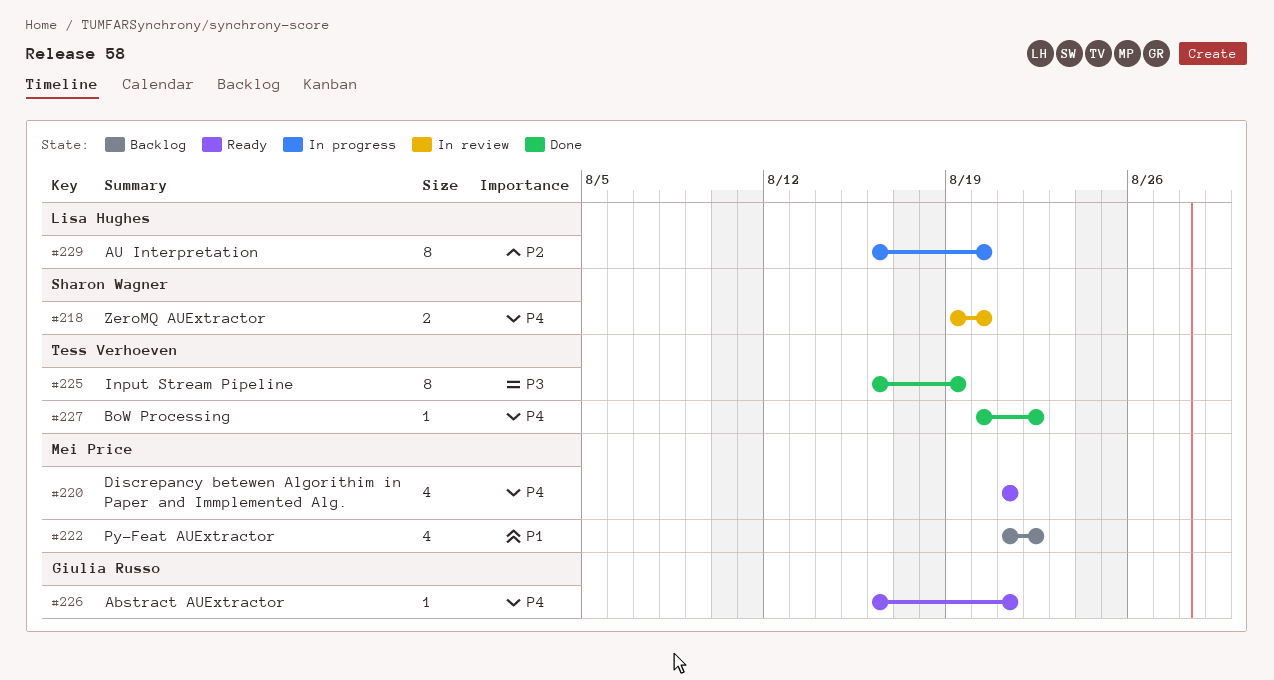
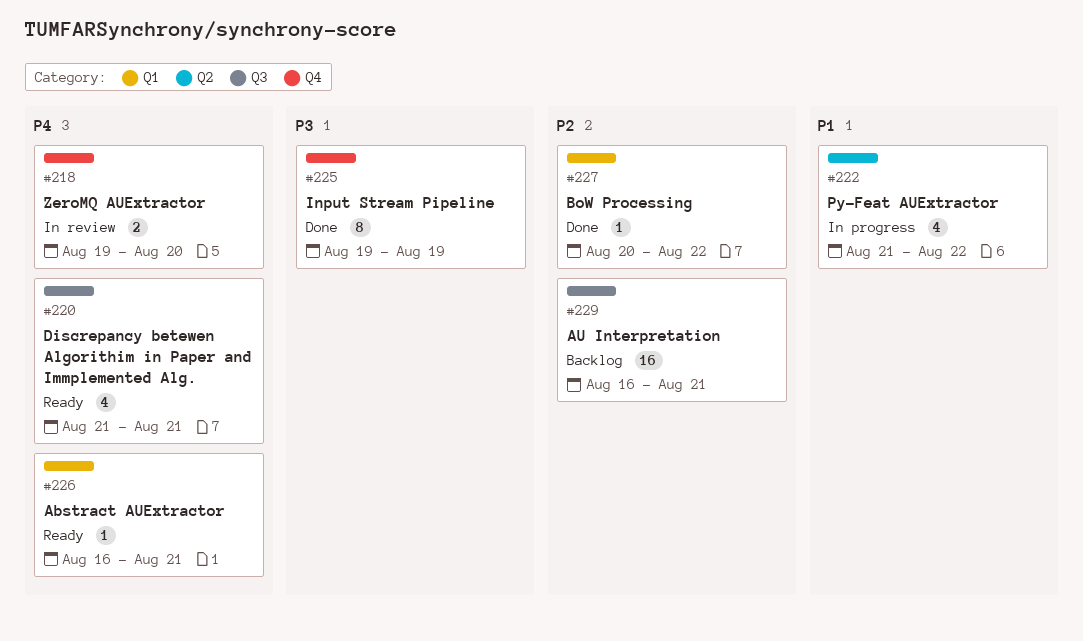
#222, status: Backlog -> In progress
#225, start: Aug 16 -> Aug 19
#227, priority: P4 -> P2
#229, status: In progress -> Backlog
#229, estimate: 8 -> 16
#229, due: Aug 20 -> Aug 21

